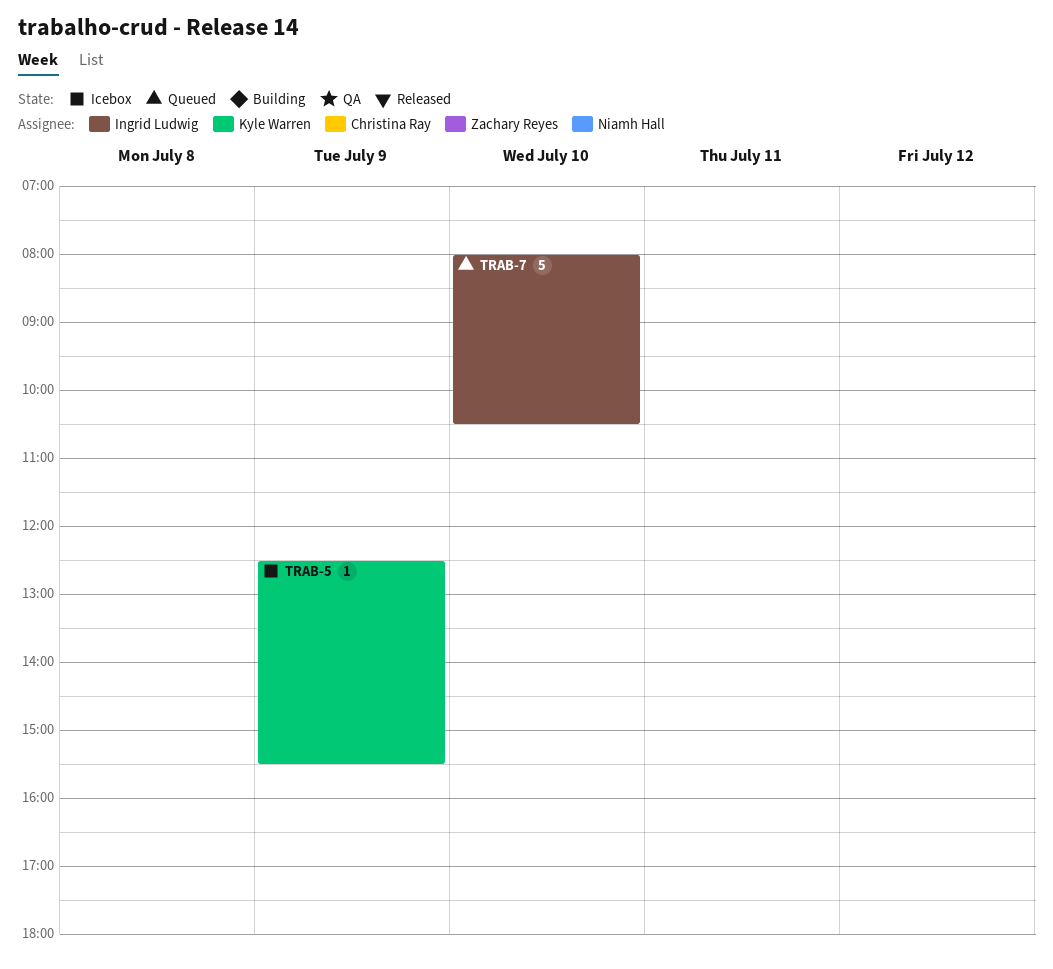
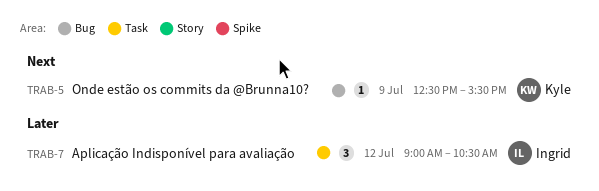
TRAB-7, estimate: 5 -> 3
TRAB-7, day: Jul 10 -> Jul 12
TRAB-7, begins: 08:00 -> 09:00

